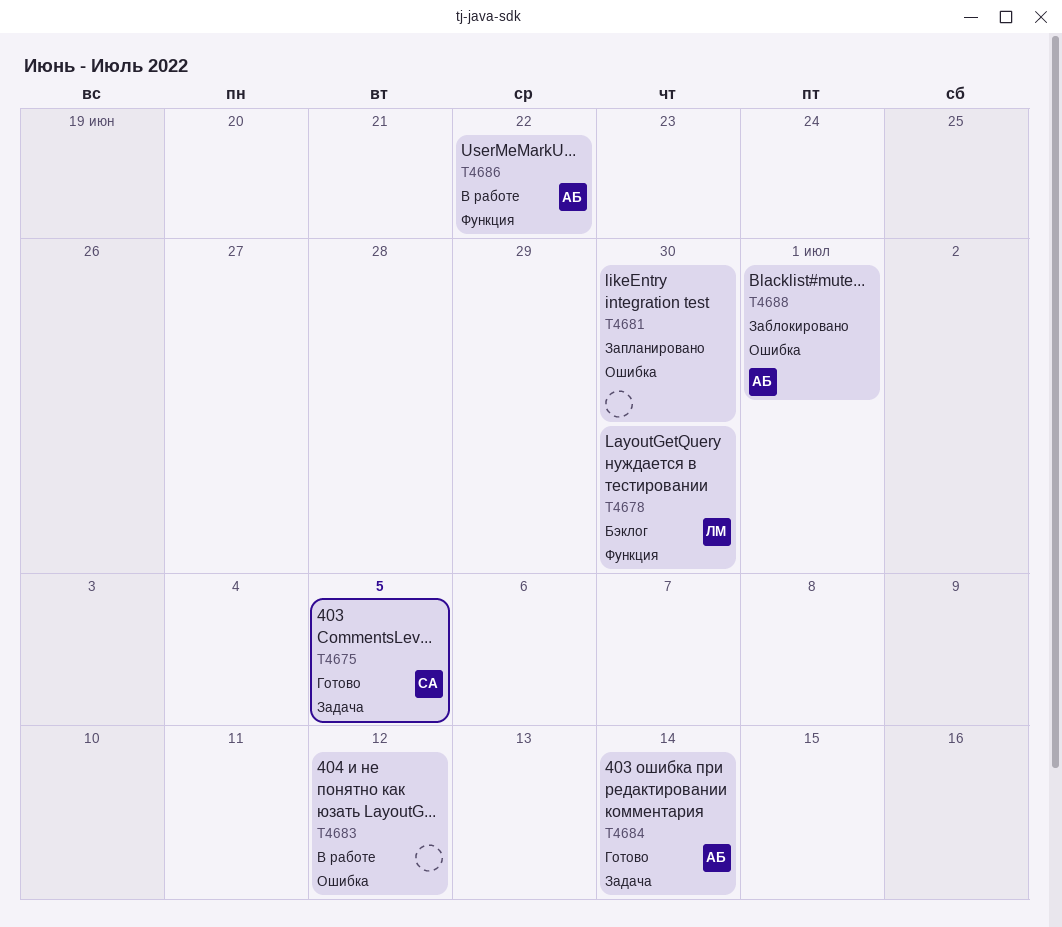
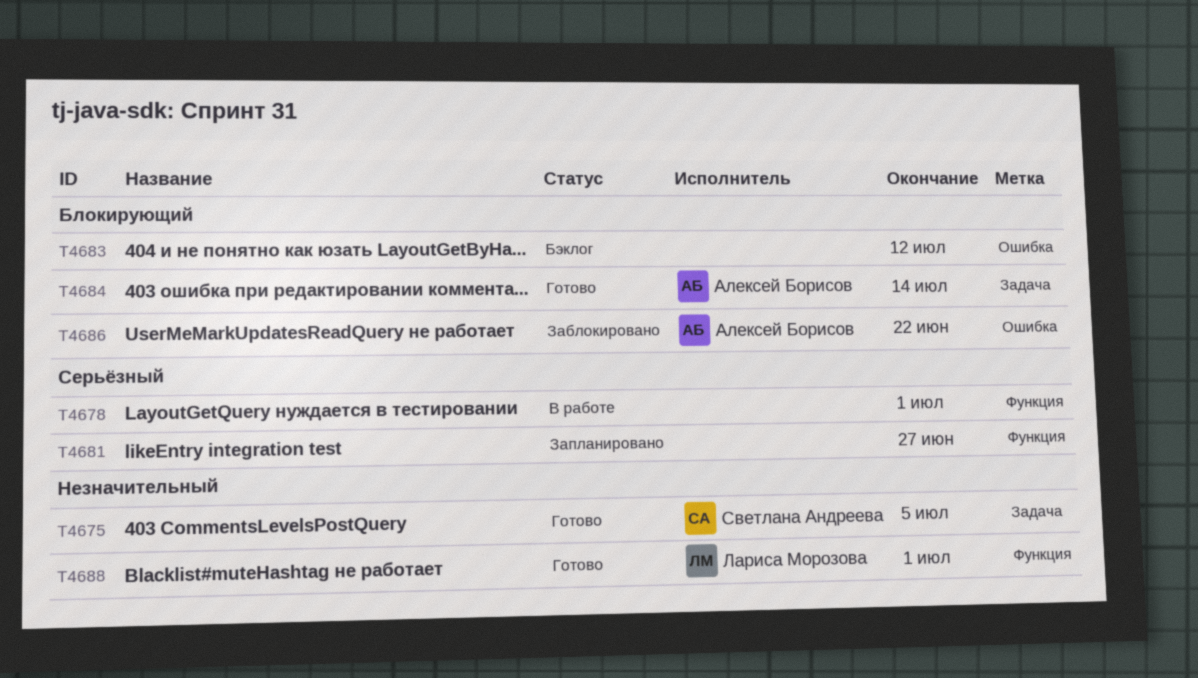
T4678, status: Бэклог -> В работе
T4678, owner: Лариса Морозова -> none
T4678, due: Jun 30 -> Jul 1
T4681, label: Ошибка -> Функция
T4681, due: Jun 30 -> Jun 27
T4683, status: В работе -> Бэклог
T4686, status: В работе -> Заблокировано
T4686, label: Функция -> Ошибка
T4688, status: Заблокировано -> Готово
T4688, owner: Алексей Борисов -> Лариса Морозова
T4688, label: Ошибка -> Функция

